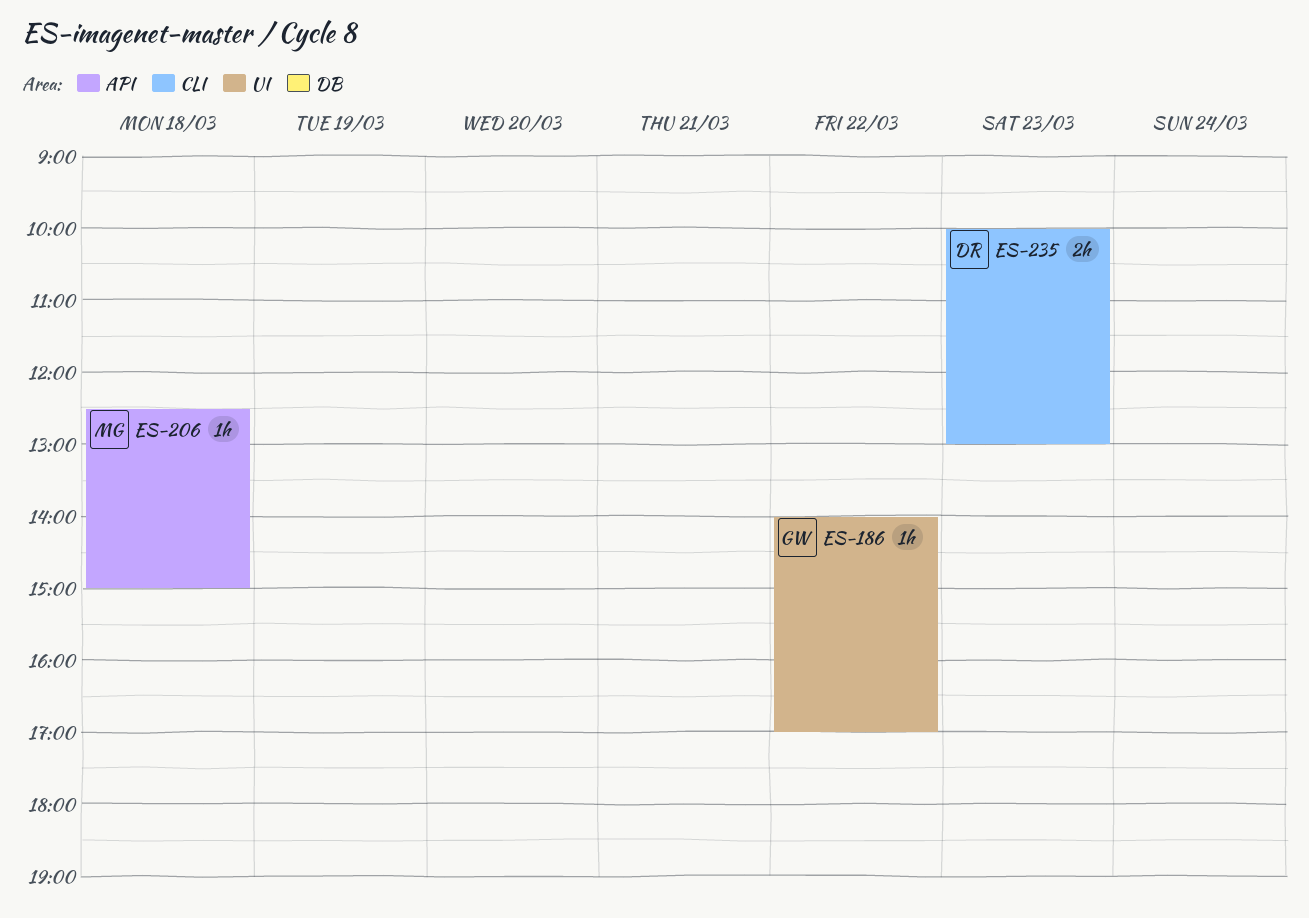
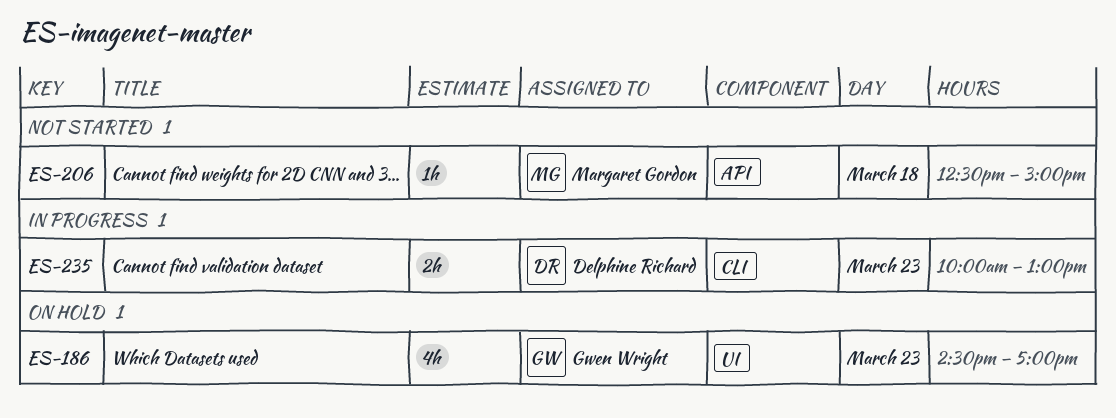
ES-186, estimate: 1h -> 4h
ES-186, day: Mar 22 -> Mar 23
ES-186, begins: 14:00 -> 14:30

